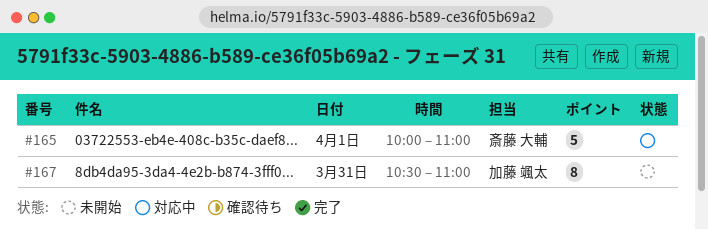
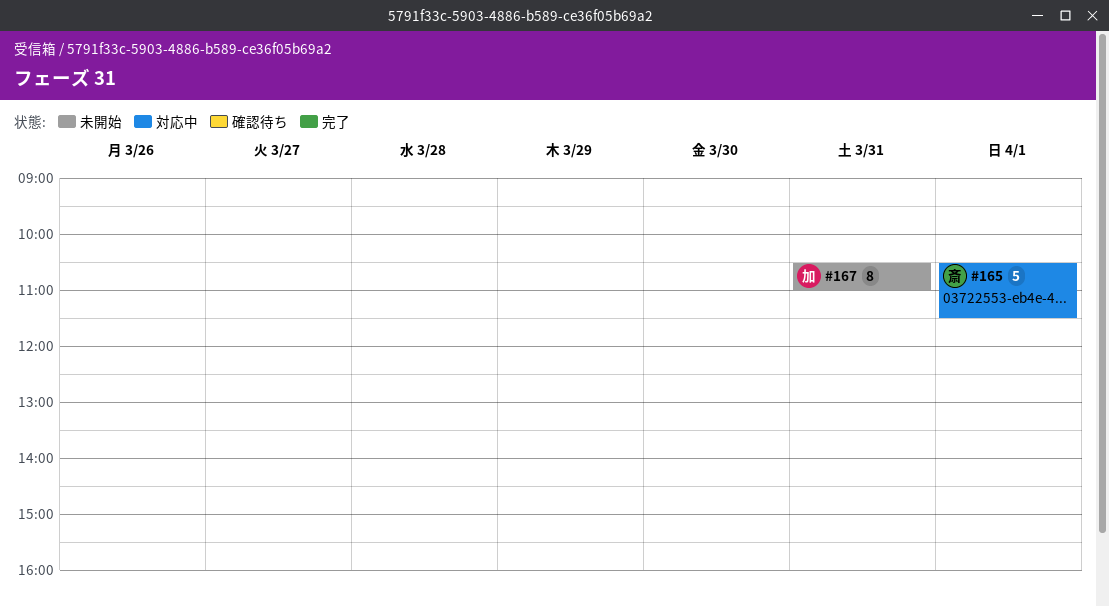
#165, begins: 10:00 -> 10:30
#165, ends: 11:00 -> 11:30

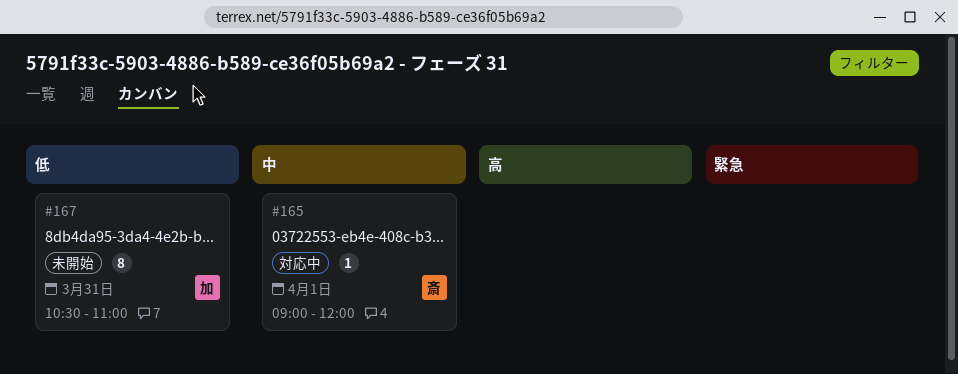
#165, estimate: 5 -> 1
#165, begins: 10:30 -> 09:00
#165, ends: 11:30 -> 12:00

